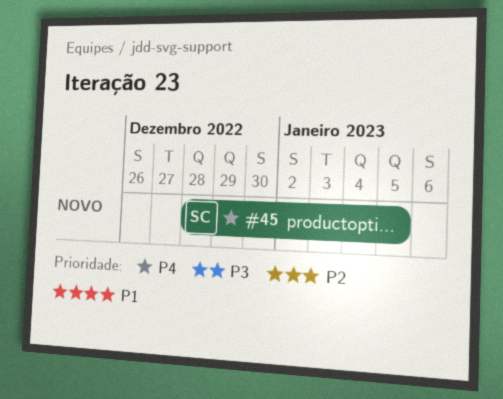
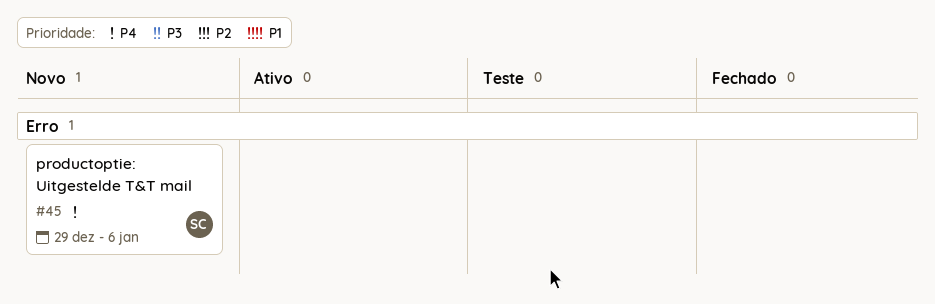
#45, start: Dec 28 -> Dec 29
#45, due: Jan 5 -> Jan 6

